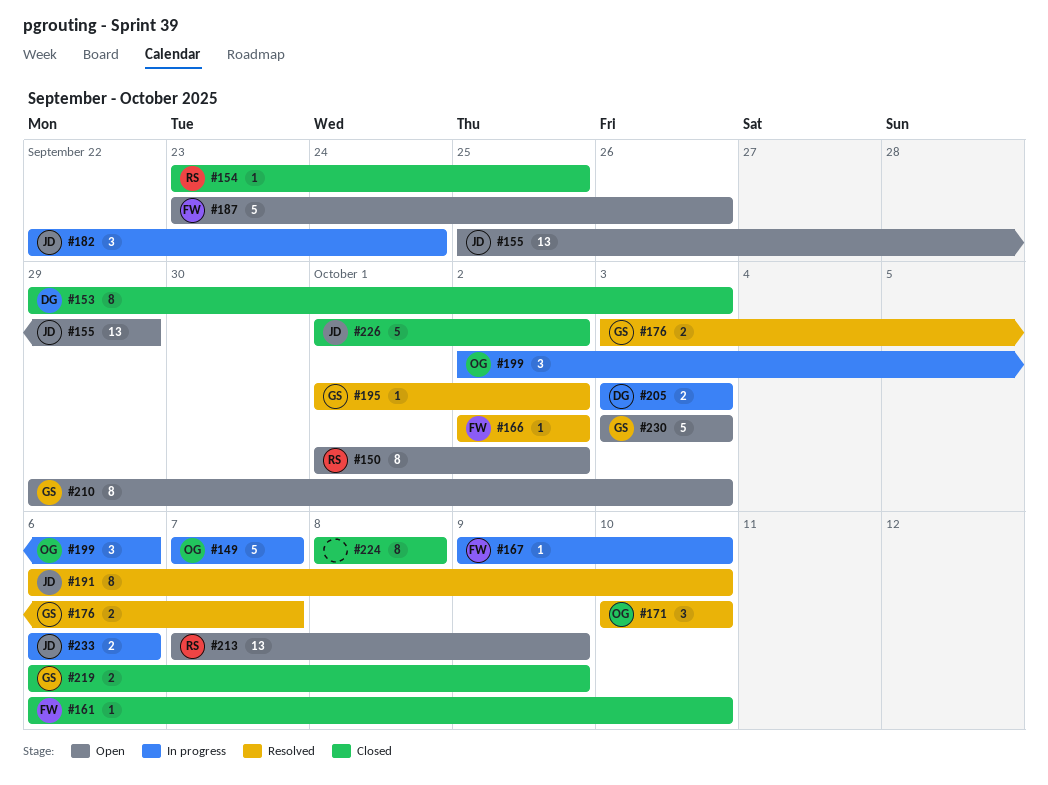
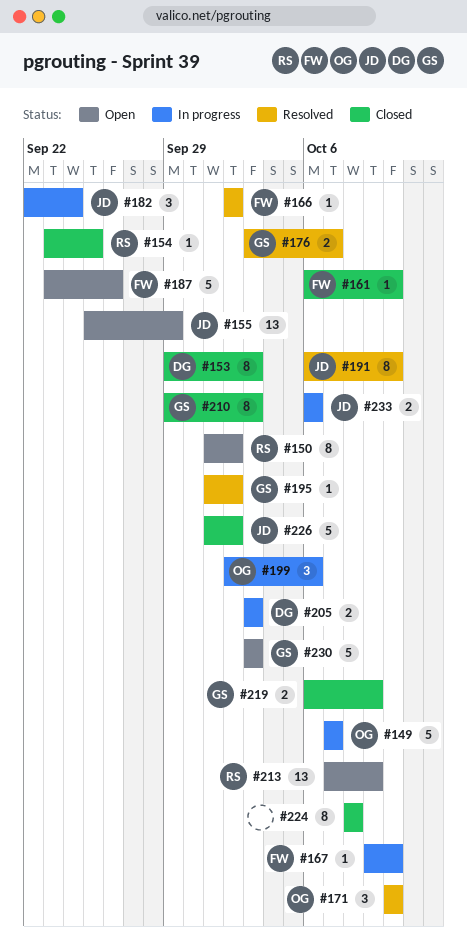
#210, status: Open -> Closed

